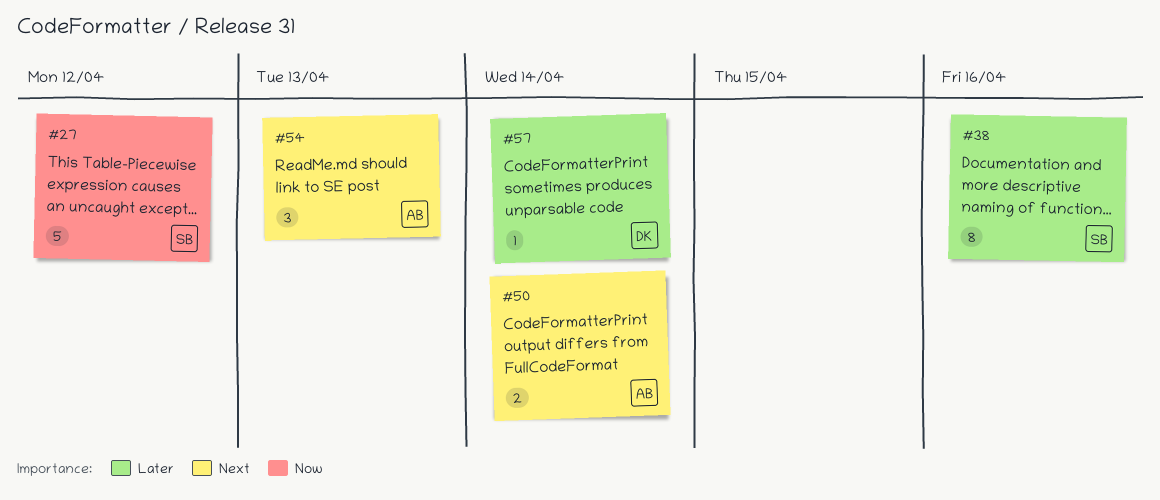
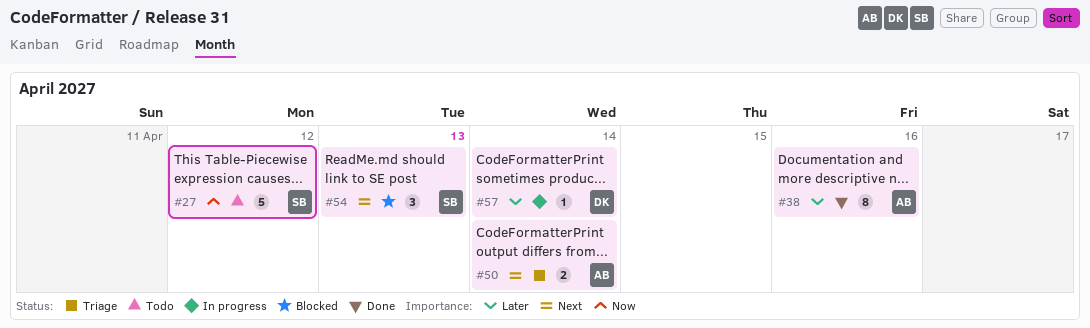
#38, owner: SB -> AB
#54, owner: AB -> SB

